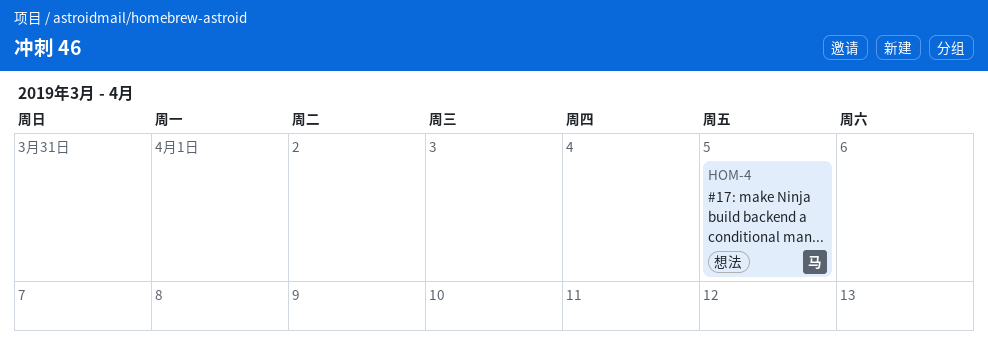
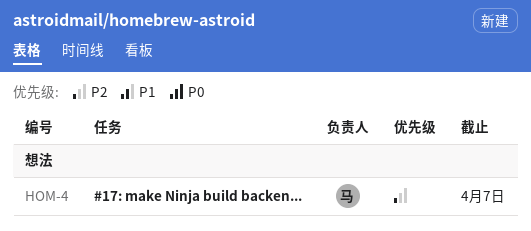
HOM-4, due: Apr 5 -> Apr 7

